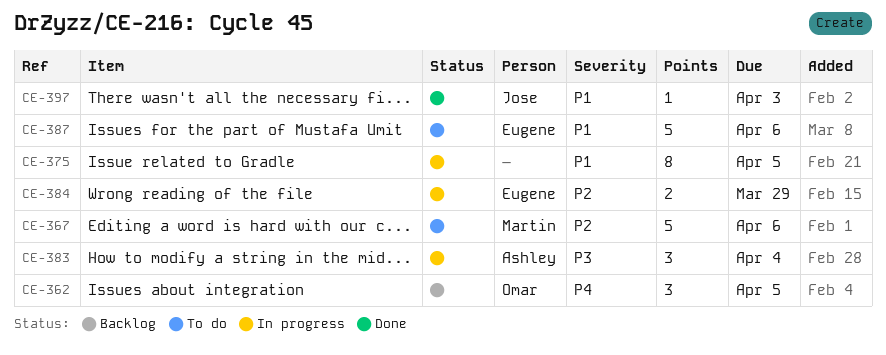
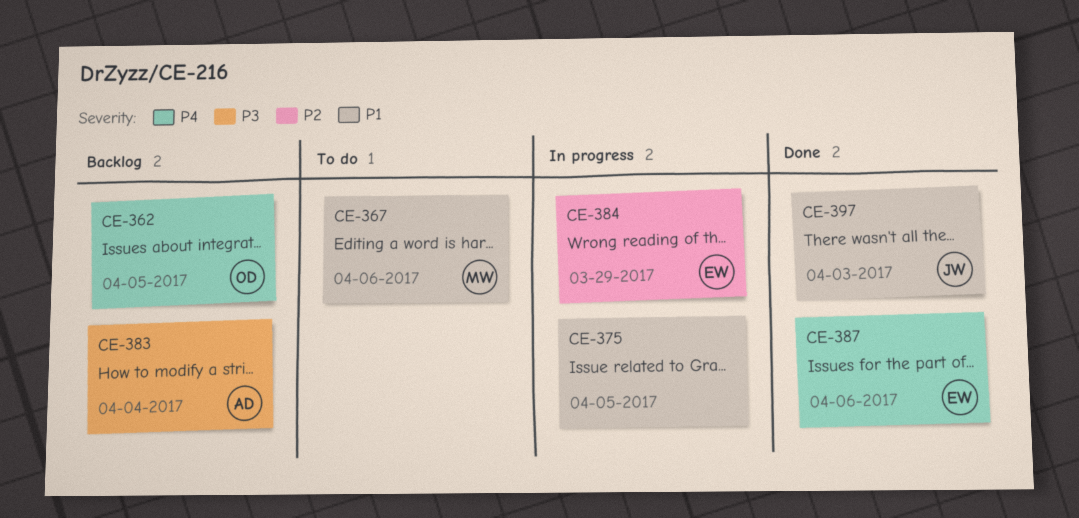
CE-367, priority: P2 -> P1
CE-383, status: In progress -> Backlog
CE-387, status: To do -> Done
CE-387, priority: P1 -> P4

